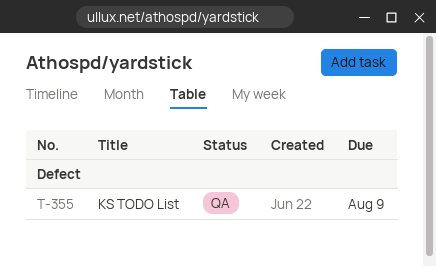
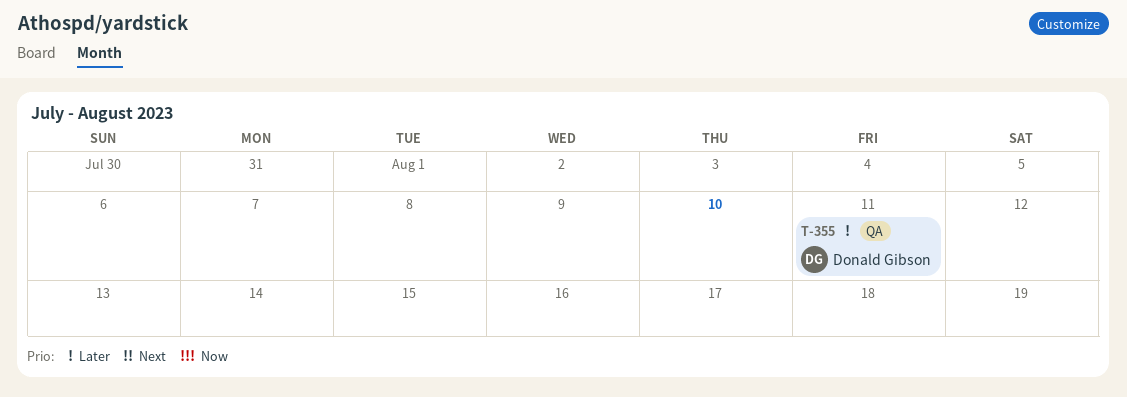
T-355, due: Aug 9 -> Aug 11

